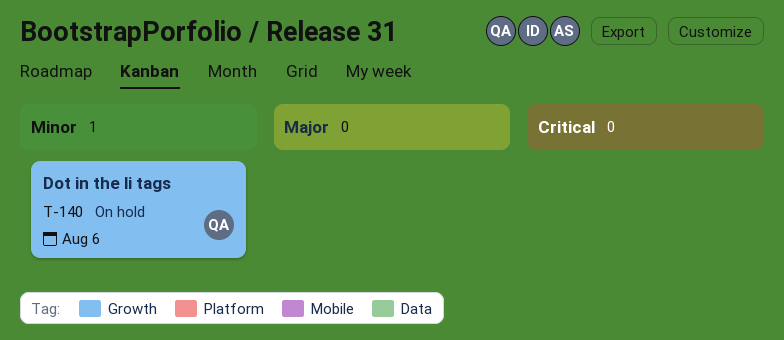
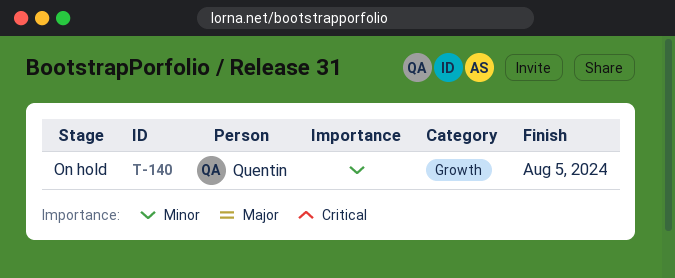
T-140, due: Aug 6 -> Aug 5

